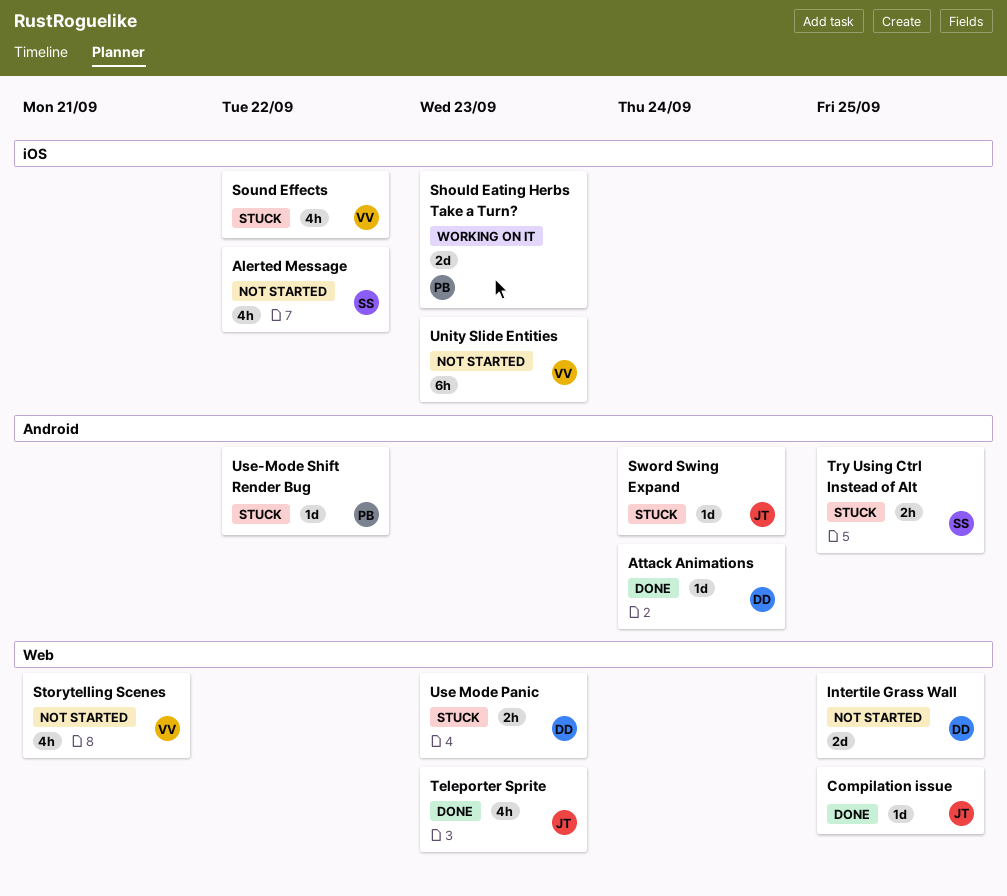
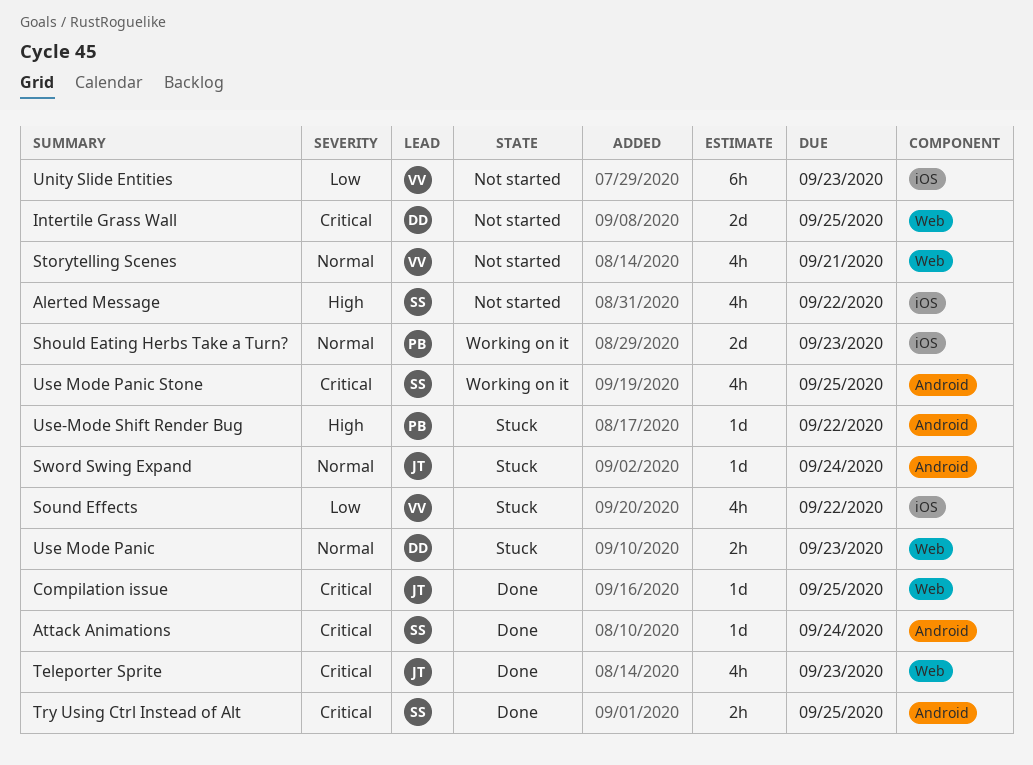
Attack Animations, owner: DD -> SS
Try Using Ctrl Instead of Alt, status: Stuck -> Done
Use Mode Panic Stone: none -> present

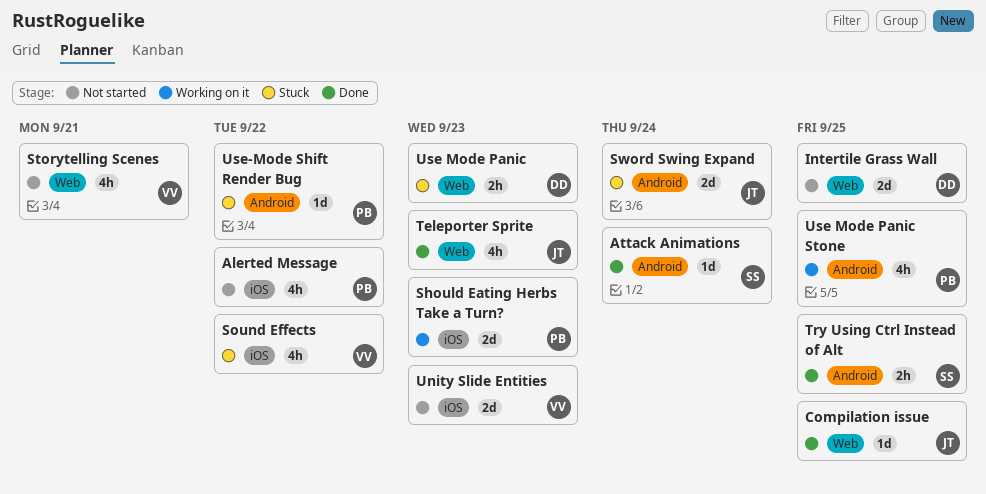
Alerted Message, owner: SS -> PB
Sword Swing Expand, estimate: 1d -> 2d
Unity Slide Entities, estimate: 6h -> 2d
Use Mode Panic Stone, owner: SS -> PB

